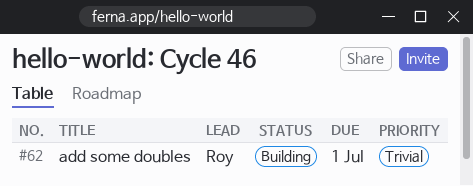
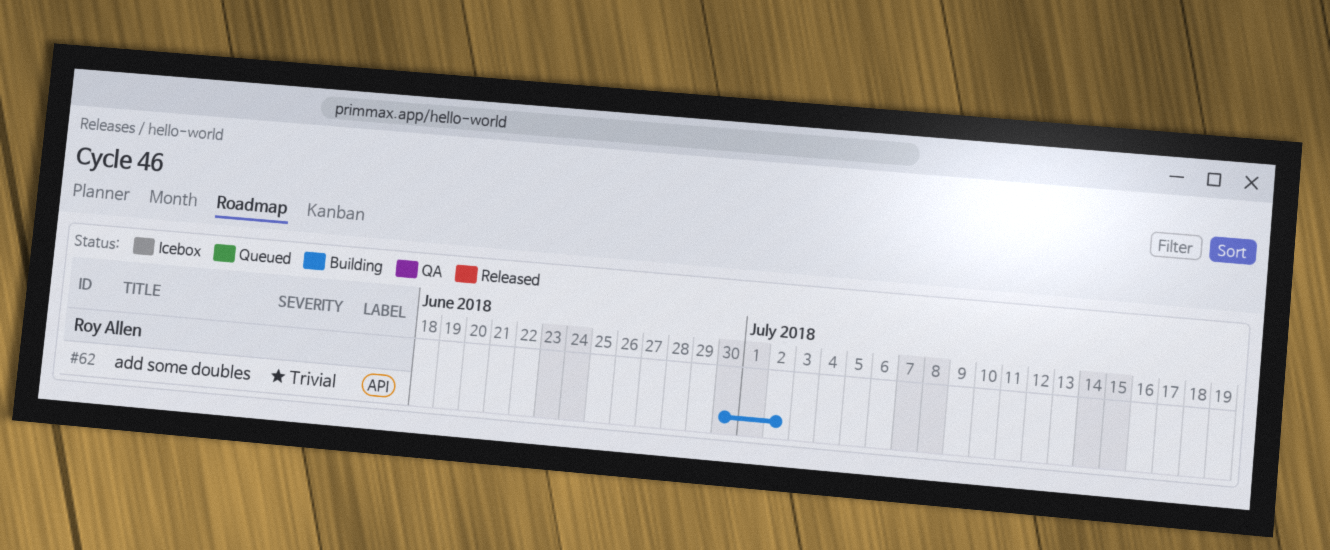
#62, due: Jul 1 -> Jul 2

